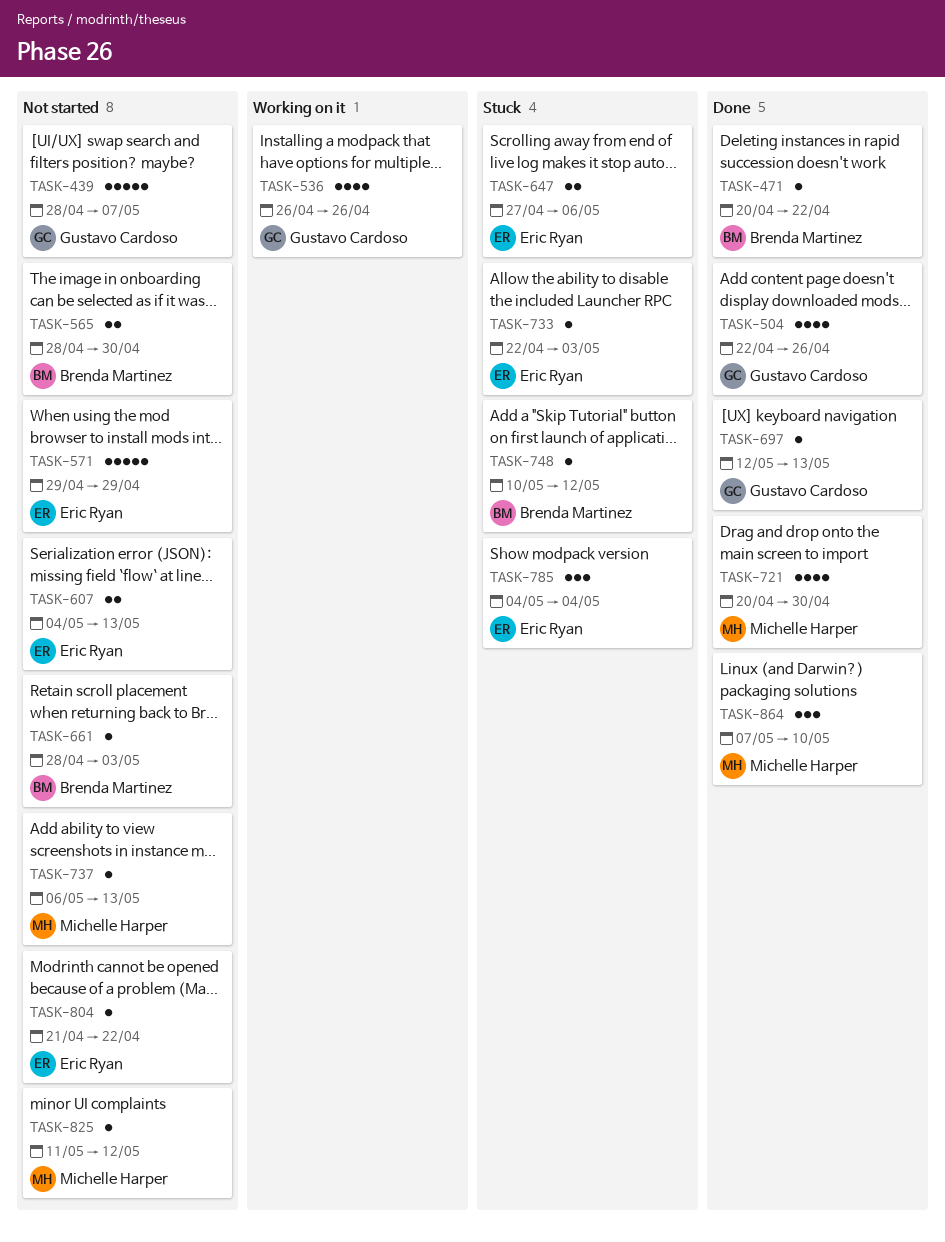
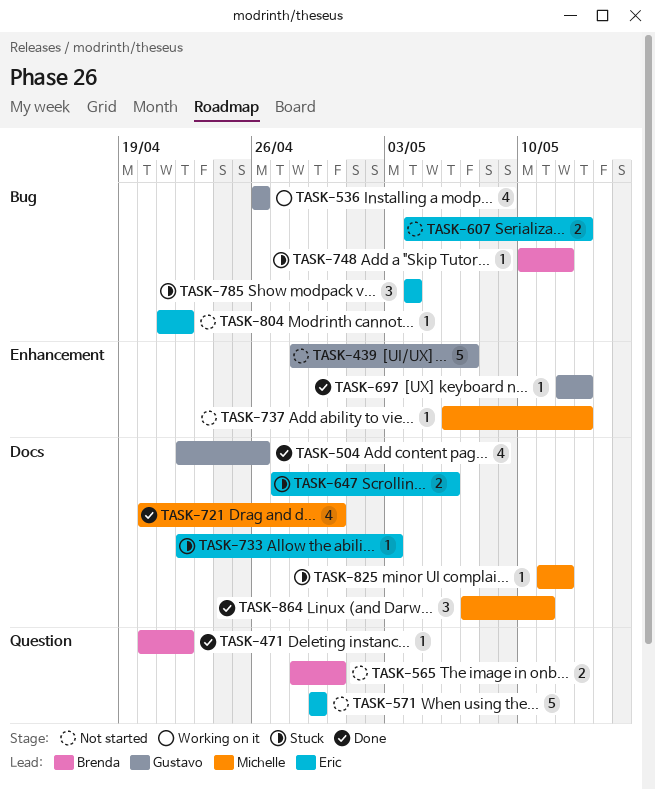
TASK-661: present -> none
TASK-825, status: Not started -> Stuck
TASK-864, due: May 10 -> May 11

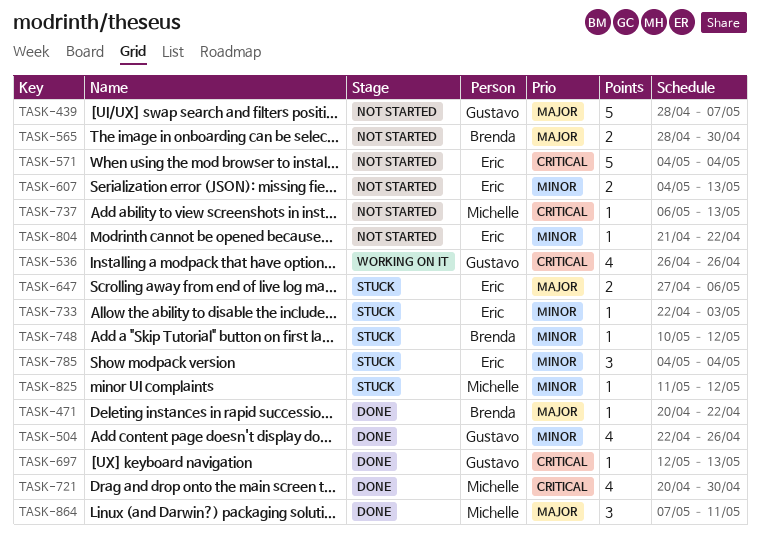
TASK-571, start: Apr 29 -> May 4
TASK-571, due: Apr 29 -> May 4

